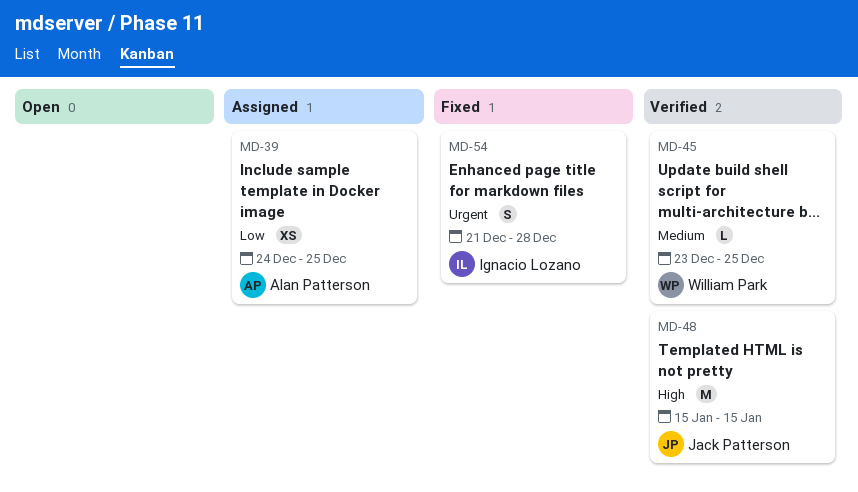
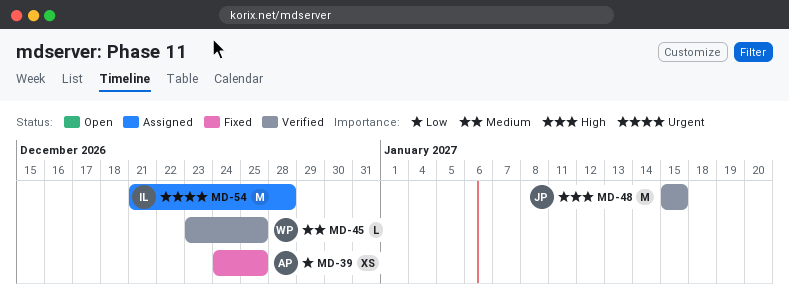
MD-39, status: Assigned -> Fixed
MD-54, status: Fixed -> Assigned
MD-54, estimate: S -> M

